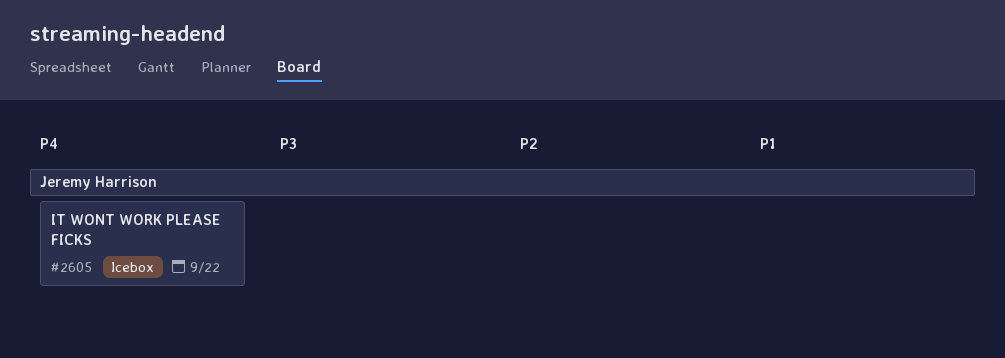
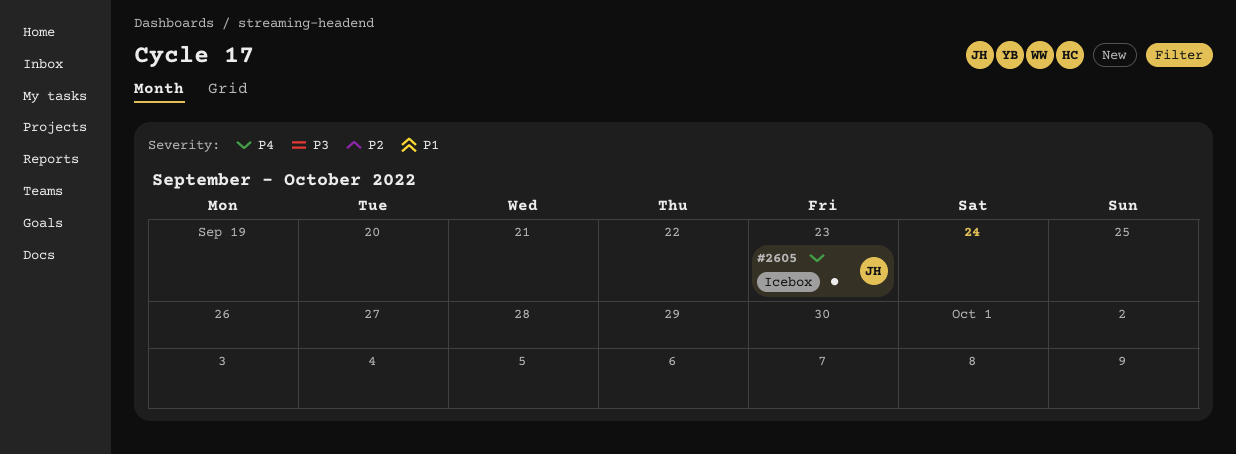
#2605, due: Sep 22 -> Sep 23

